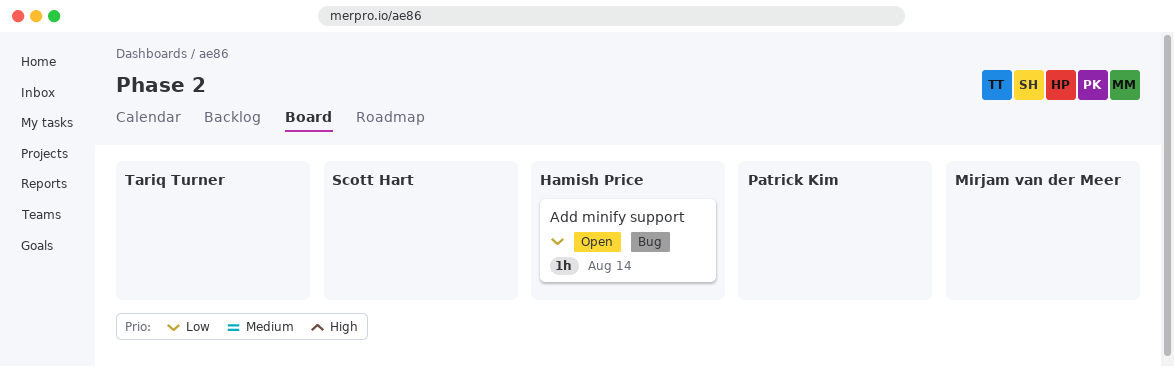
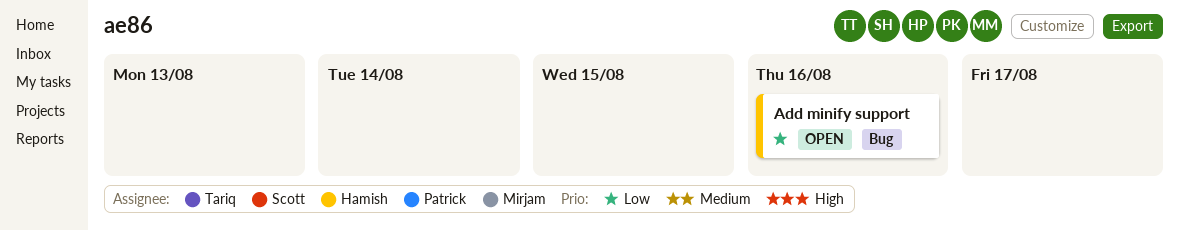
Add minify support, due: Aug 14 -> Aug 16

